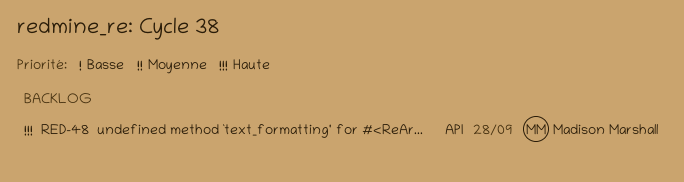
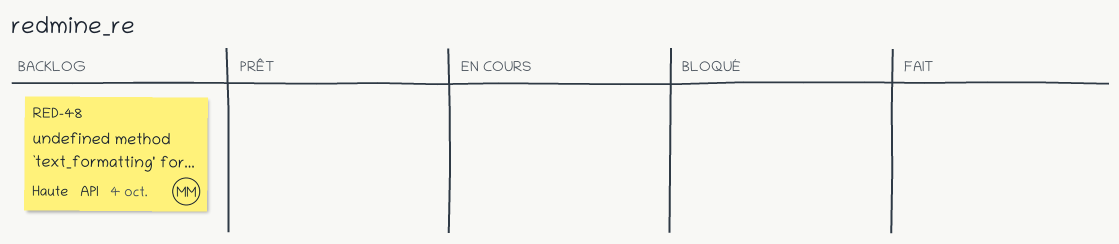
RED-48, due: Sep 28 -> Oct 4

